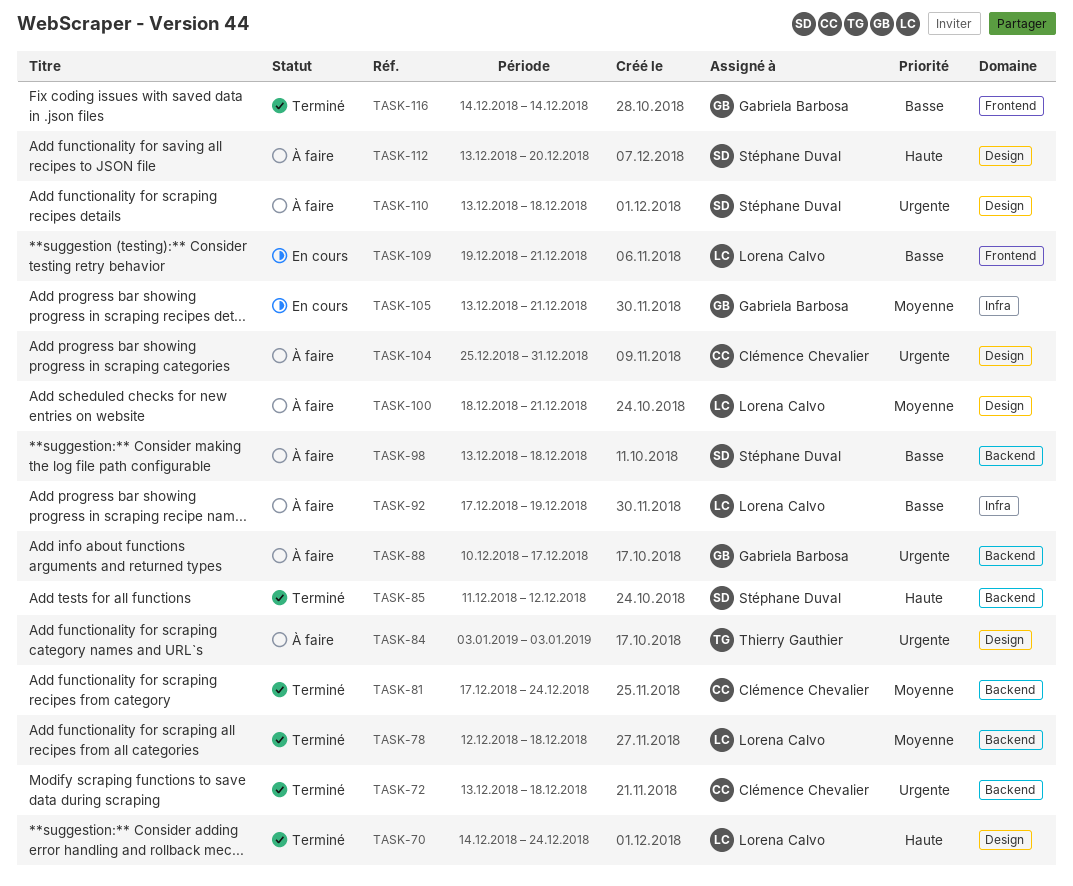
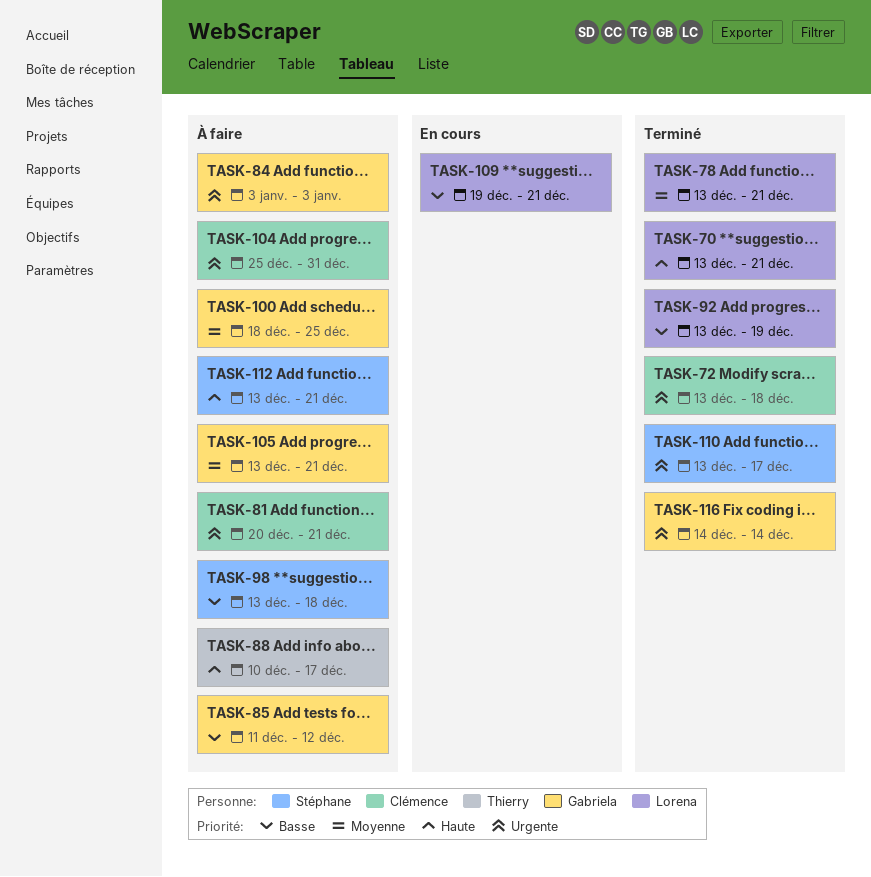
TASK-70, start: Dec 14 -> Dec 13
TASK-70, due: Dec 24 -> Dec 21
TASK-78, start: Dec 12 -> Dec 13
TASK-78, due: Dec 18 -> Dec 21
TASK-81, status: Terminé -> À faire
TASK-81, priority: Moyenne -> Urgente
TASK-81, start: Dec 17 -> Dec 20
TASK-81, due: Dec 24 -> Dec 21
TASK-84, owner: Thierry Gauthier -> Gabriela Barbosa
TASK-85, status: Terminé -> À faire
TASK-85, owner: Stéphane Duval -> Gabriela Barbosa
TASK-85, priority: Haute -> Basse
TASK-88, owner: Gabriela Barbosa -> Thierry Gauthier
TASK-88, priority: Urgente -> Haute
TASK-92, status: À faire -> Terminé
TASK-92, start: Dec 17 -> Dec 13
TASK-100, owner: Lorena Calvo -> Gabriela Barbosa
TASK-100, due: Dec 21 -> Dec 25
TASK-105, status: En cours -> À faire
TASK-110, status: À faire -> Terminé
TASK-110, due: Dec 18 -> Dec 17
TASK-112, due: Dec 20 -> Dec 21
TASK-116, priority: Basse -> Urgente

